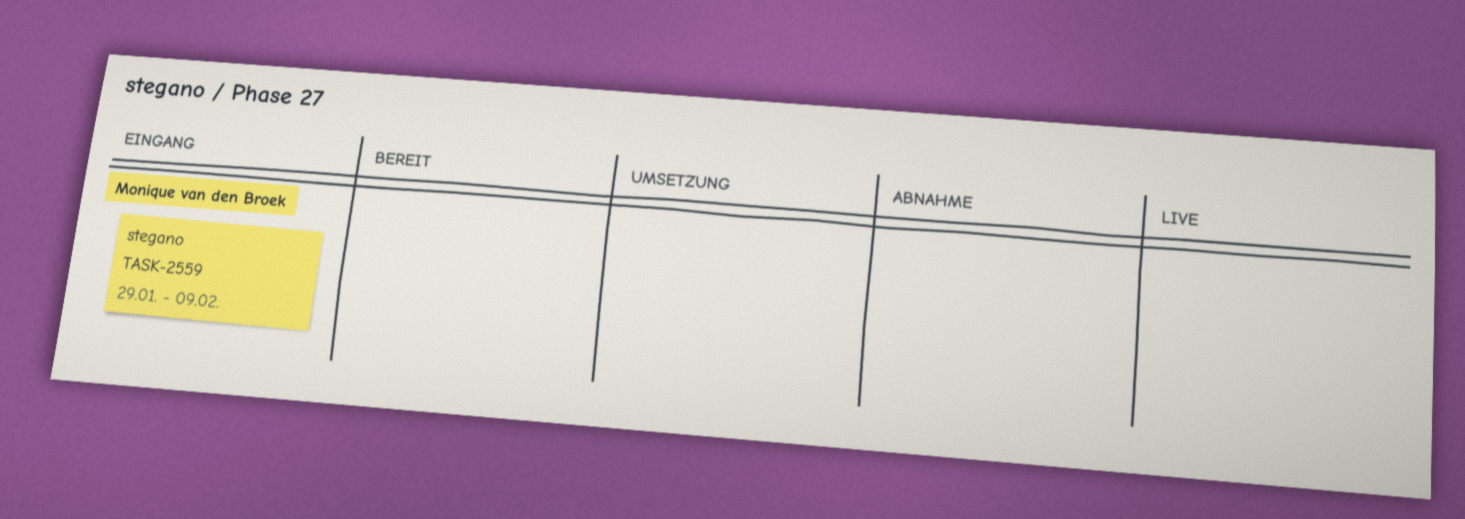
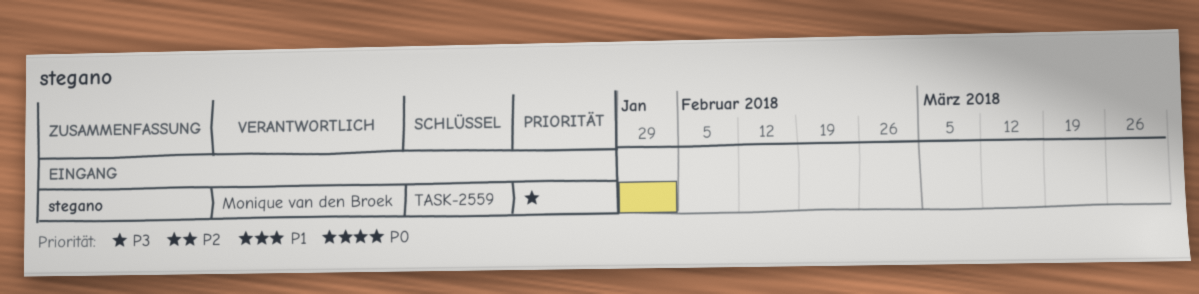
TASK-2559, due: Feb 9 -> Feb 2

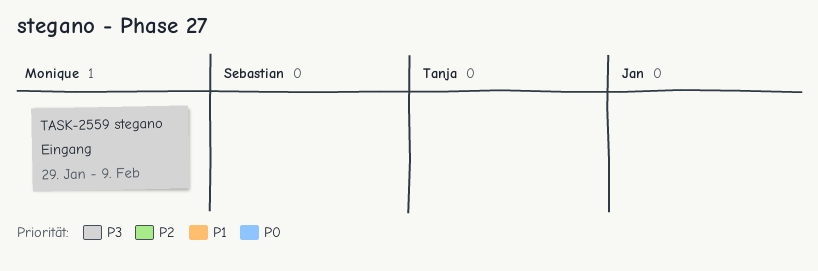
TASK-2559, due: Feb 2 -> Feb 9

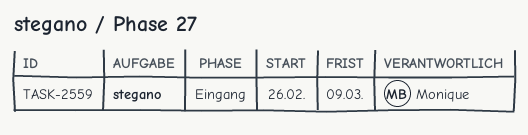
TASK-2559, start: Jan 29 -> Feb 26
TASK-2559, due: Feb 9 -> Mar 9

